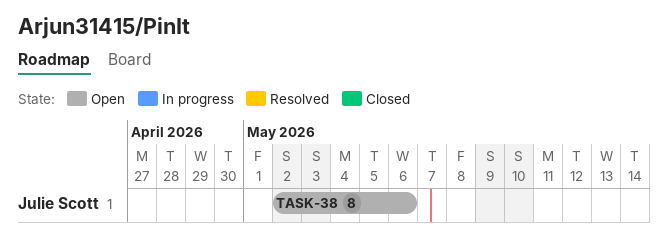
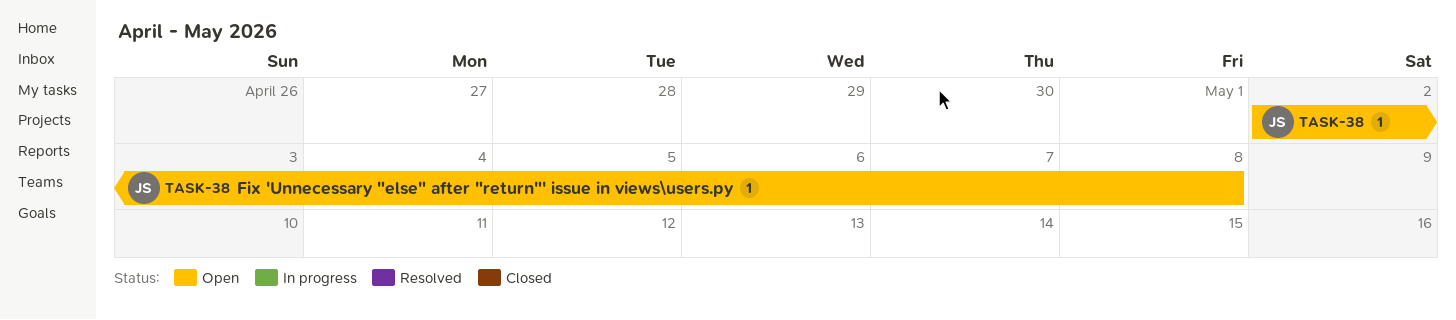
TASK-38, estimate: 8 -> 1
TASK-38, due: May 6 -> May 8

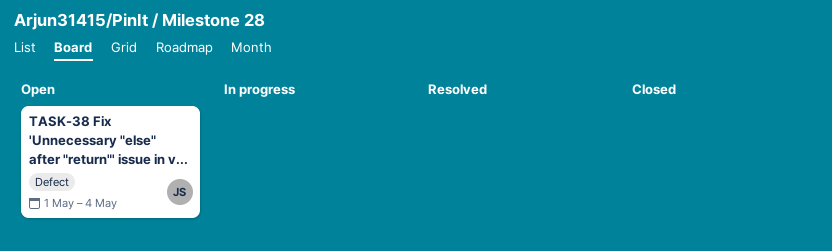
TASK-38, start: May 2 -> May 1
TASK-38, due: May 8 -> May 4

